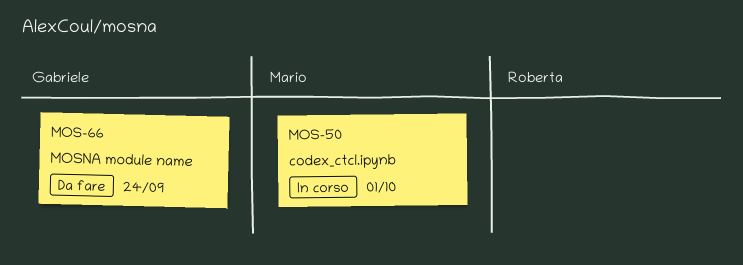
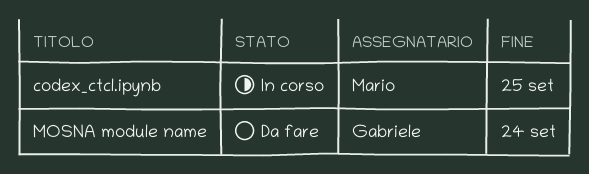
codex_ctcl.ipynb, due: Oct 1 -> Sep 25

